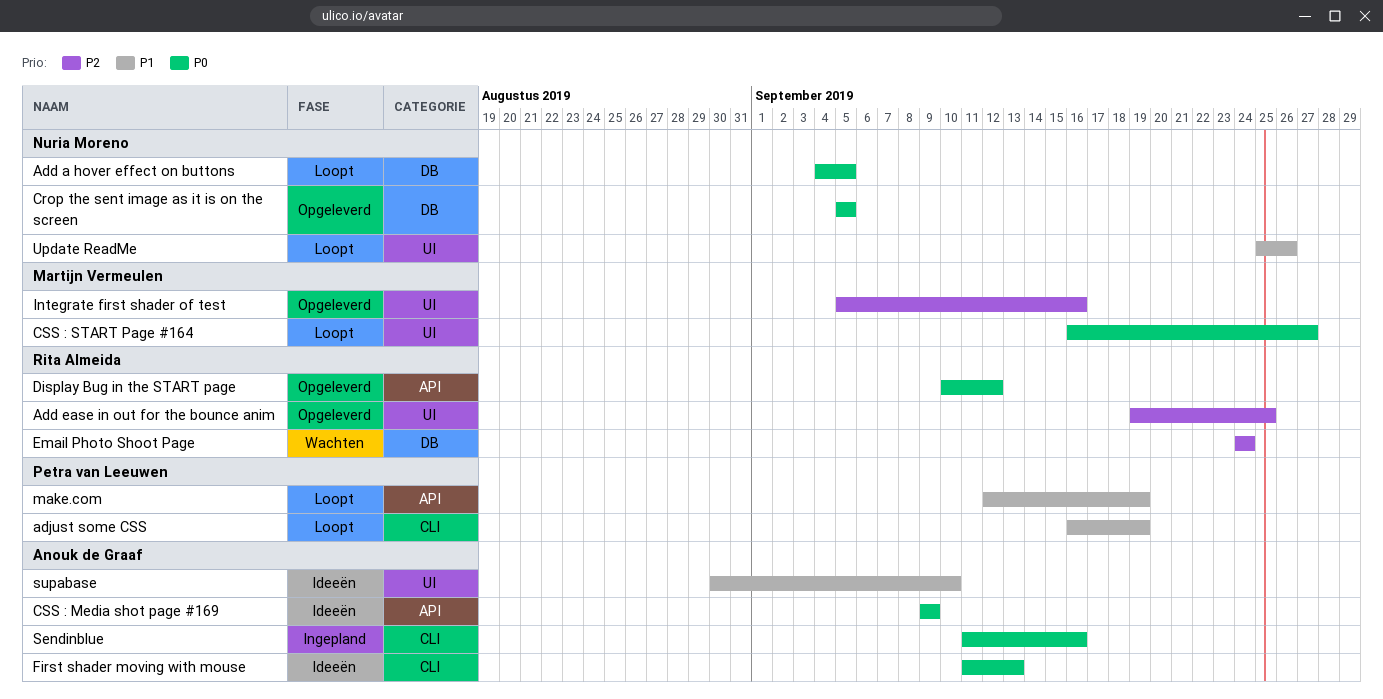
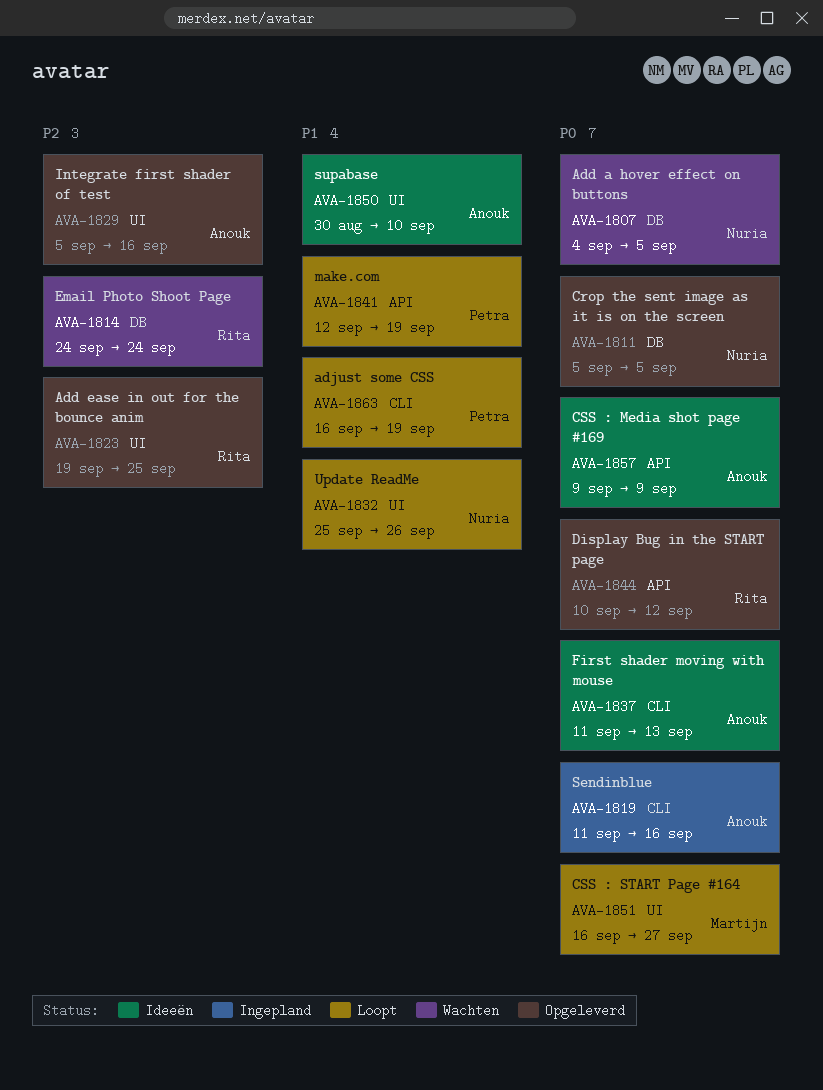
Add a hover effect on buttons, status: Loopt -> Wachten
Integrate first shader of test, owner: Martijn Vermeulen -> Anouk de Graaf

